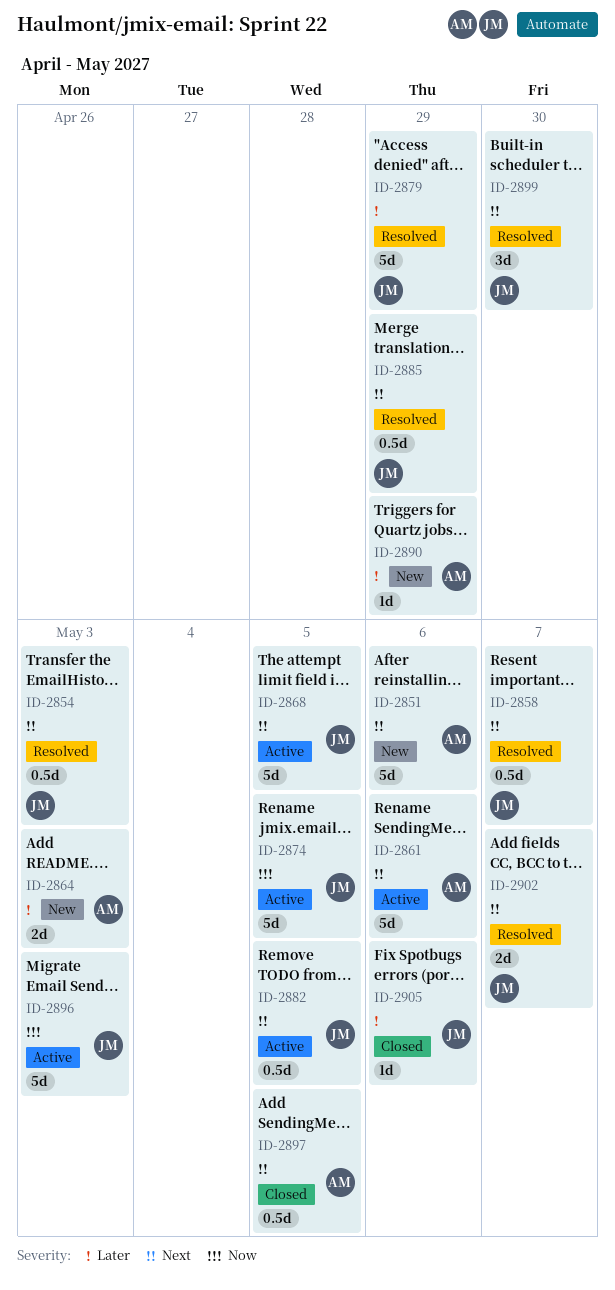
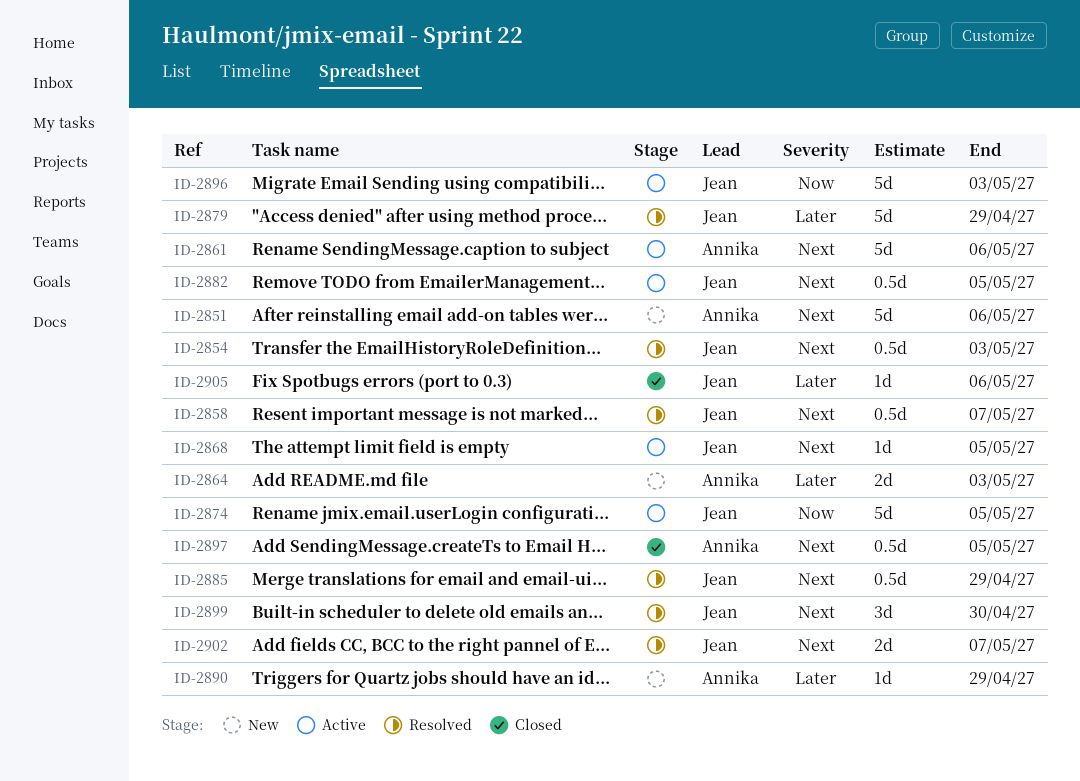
ID-2868, estimate: 5d -> 1d

